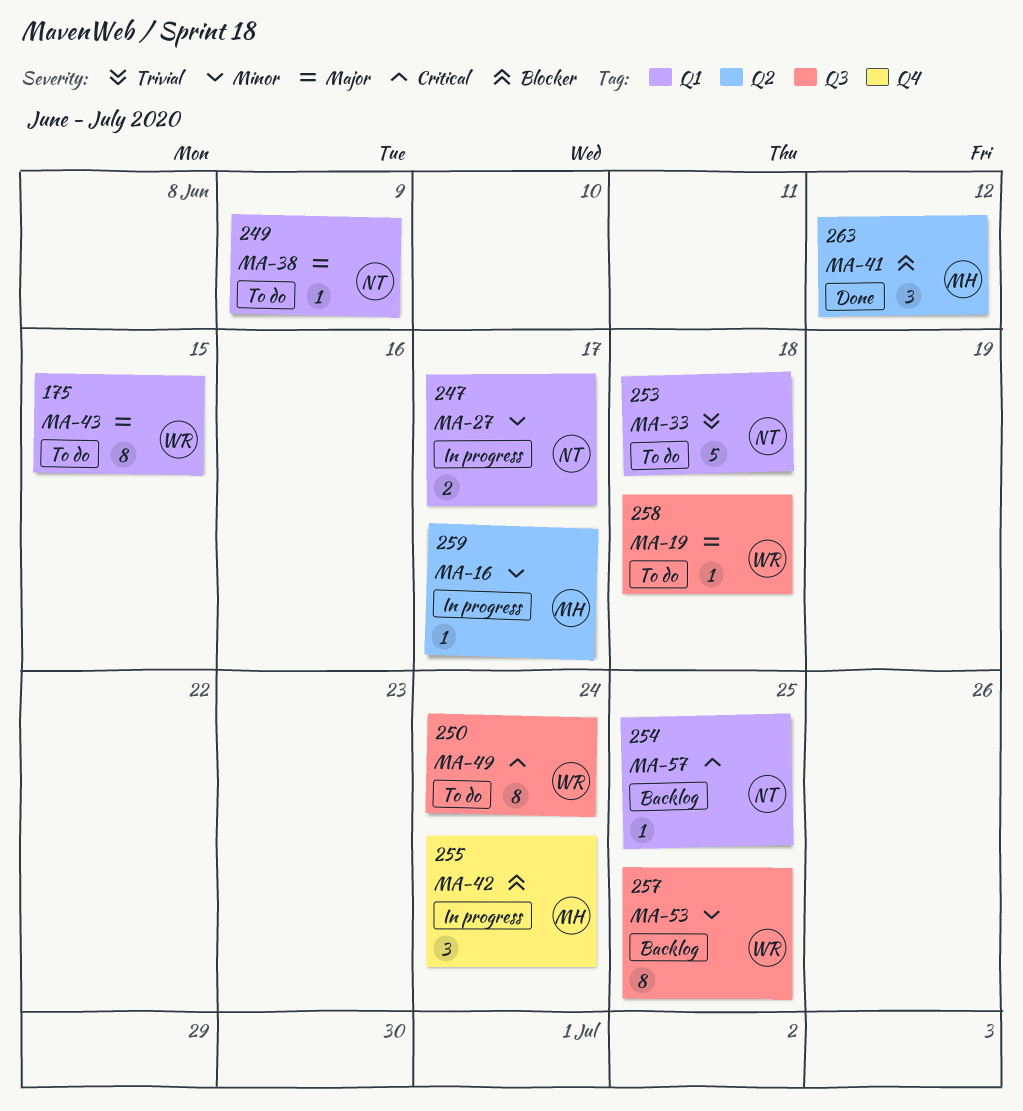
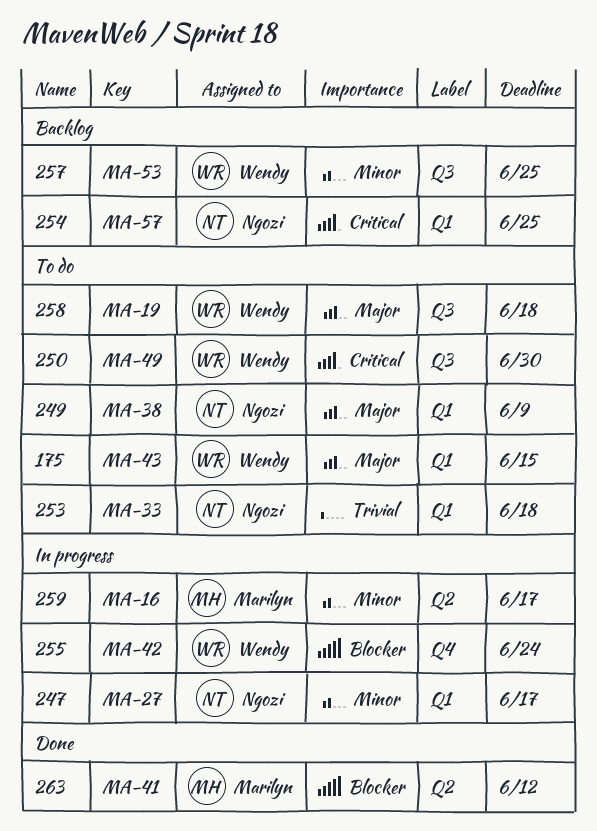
MA-42, owner: Marilyn -> Wendy
MA-49, due: Jun 24 -> Jun 30

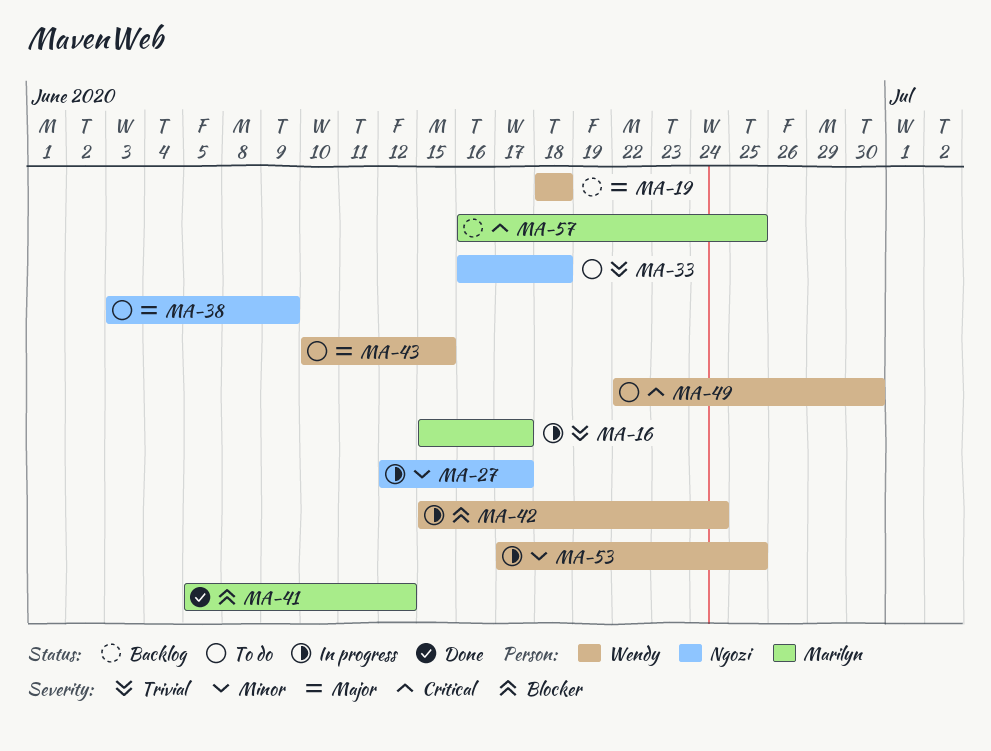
MA-16, priority: Minor -> Trivial
MA-19, status: To do -> Backlog
MA-53, status: Backlog -> In progress
MA-57, owner: Ngozi -> Marilyn

